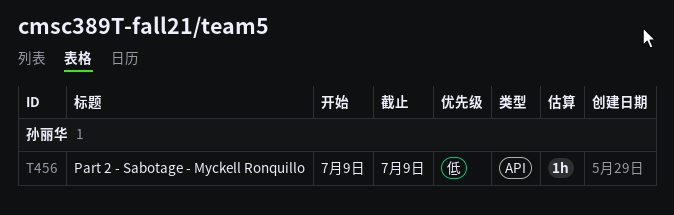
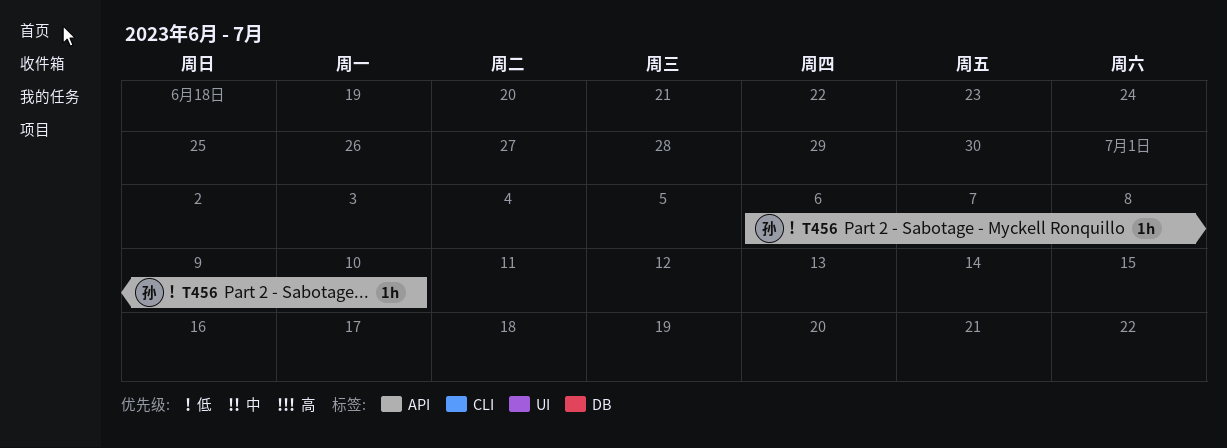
T456, start: Jul 9 -> Jul 6
T456, due: Jul 9 -> Jul 10

